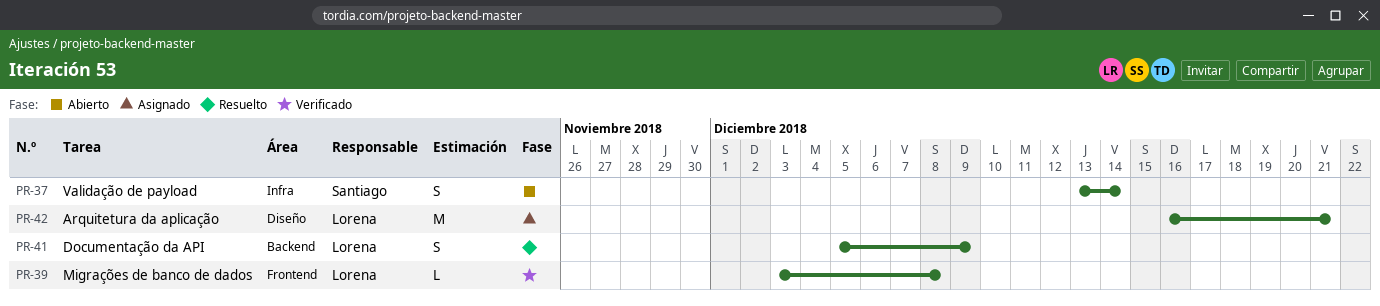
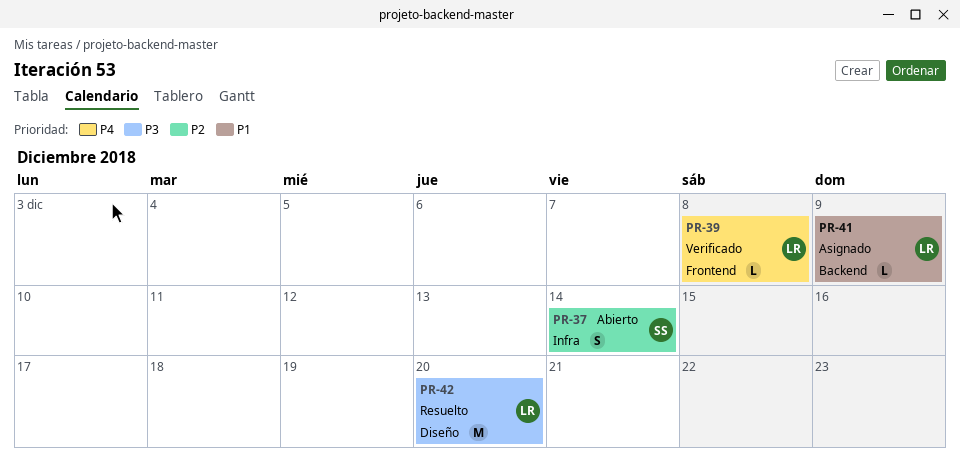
PR-41, status: Resuelto -> Asignado
PR-41, estimate: S -> L
PR-42, status: Asignado -> Resuelto
PR-42, due: Dec 21 -> Dec 20

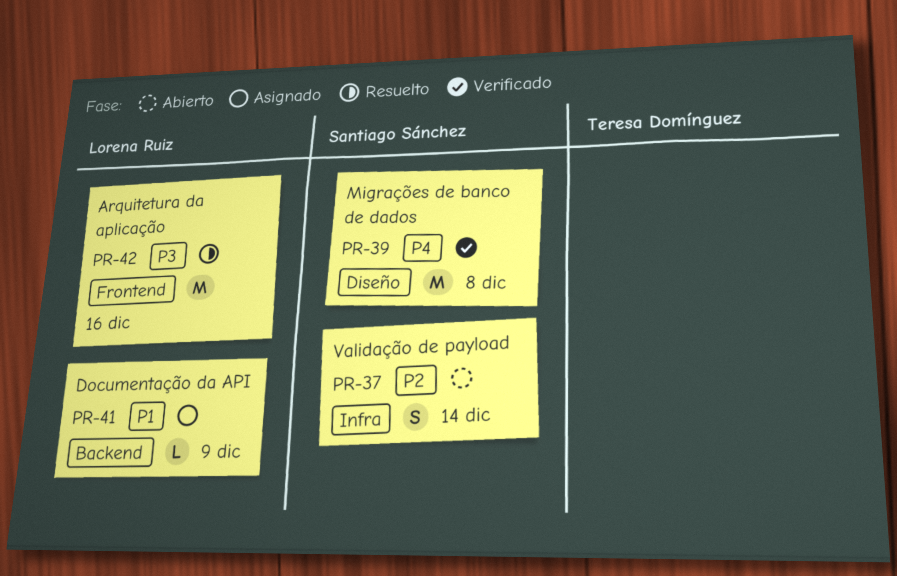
PR-39, owner: Lorena Ruiz -> Santiago Sánchez
PR-39, label: Frontend -> Diseño
PR-39, estimate: L -> M
PR-42, label: Diseño -> Frontend
PR-42, due: Dec 20 -> Dec 16

